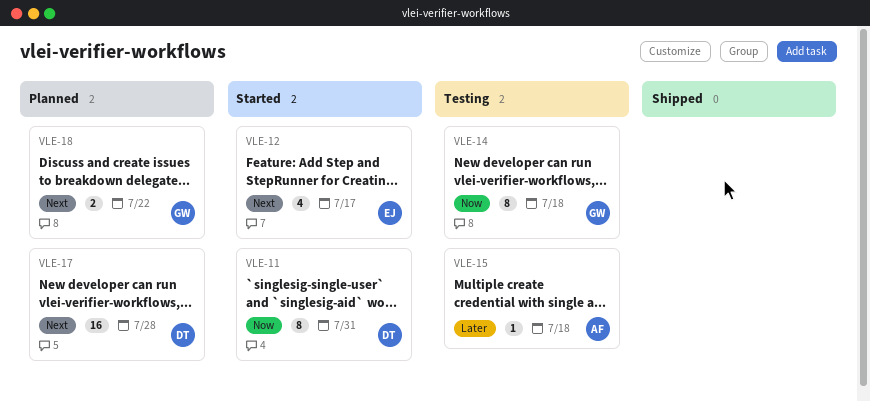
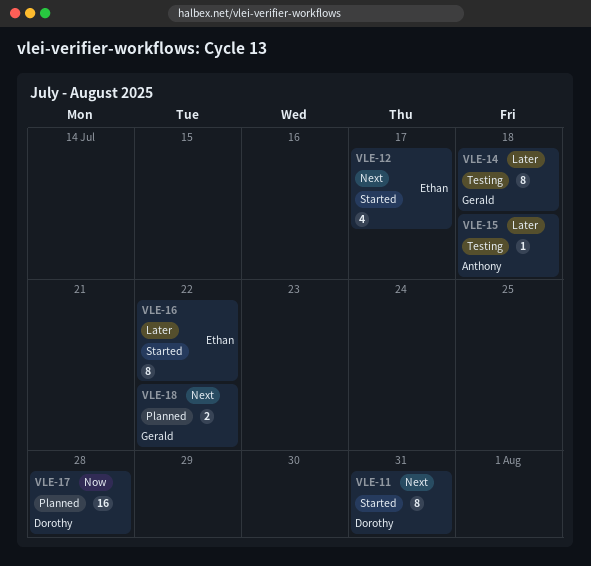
VLE-11, priority: Now -> Next
VLE-14, priority: Now -> Later
VLE-16: none -> present
VLE-17, priority: Next -> Now

